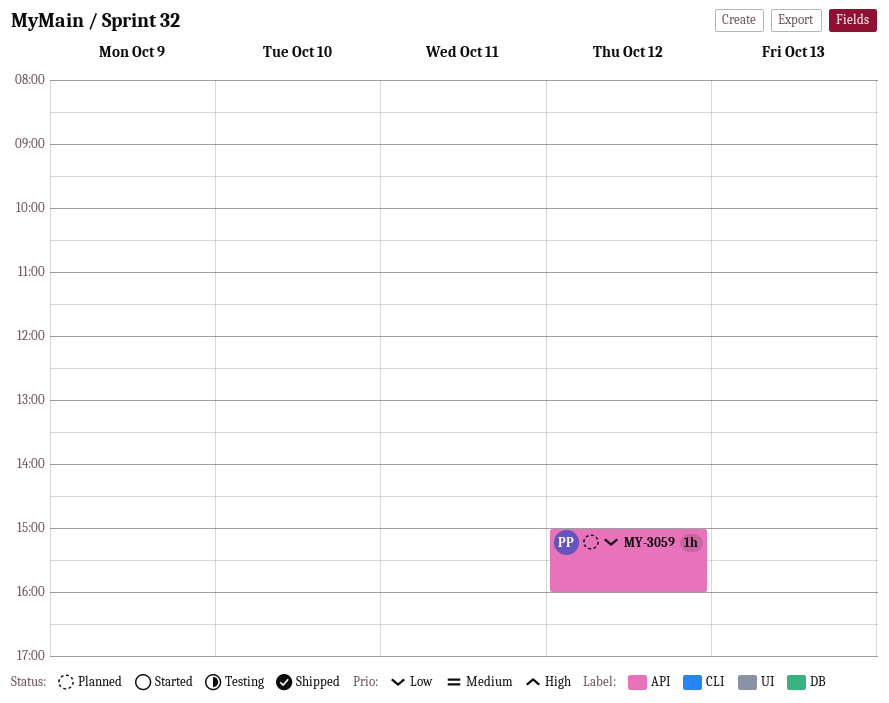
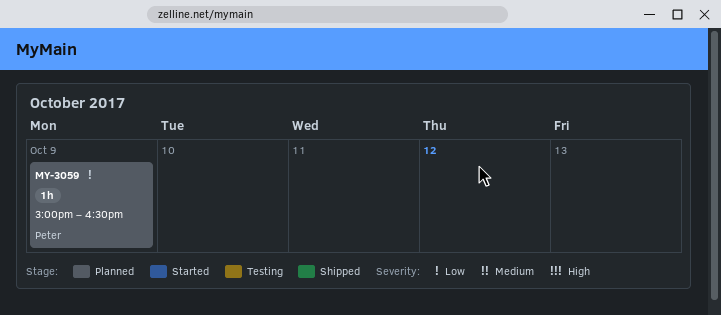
MY-3059, day: Oct 12 -> Oct 9
MY-3059, ends: 16:00 -> 16:30

